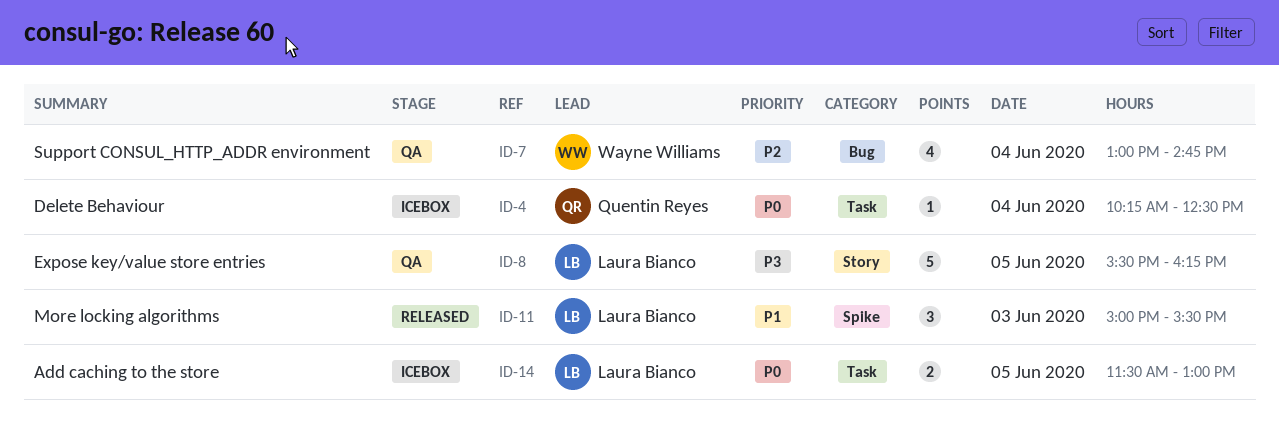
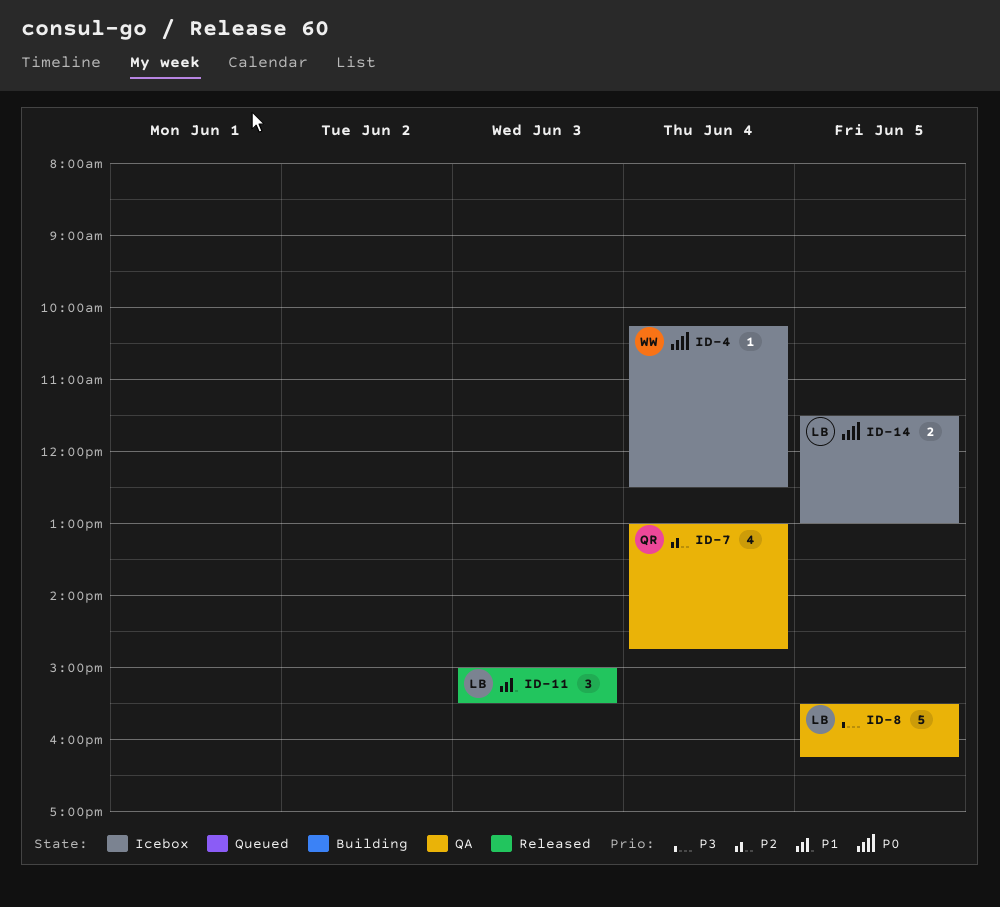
ID-4, owner: Quentin Reyes -> Wayne Williams
ID-7, owner: Wayne Williams -> Quentin Reyes

